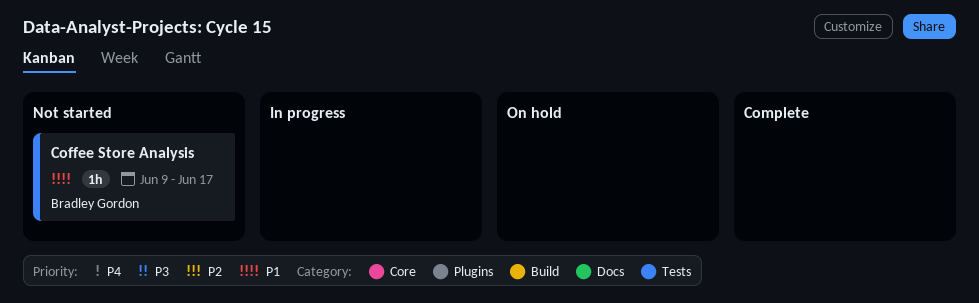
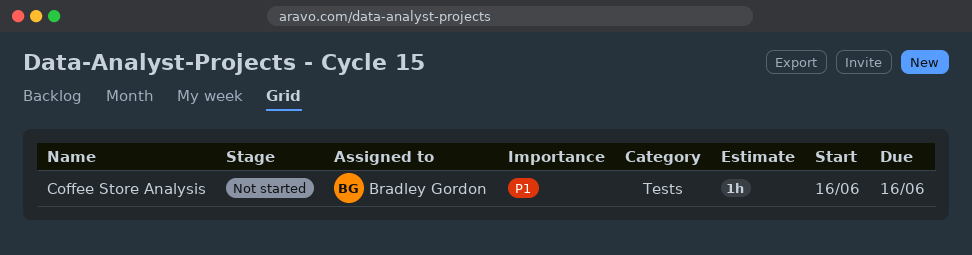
Coffee Store Analysis, start: Jun 9 -> Jun 16
Coffee Store Analysis, due: Jun 17 -> Jun 16

